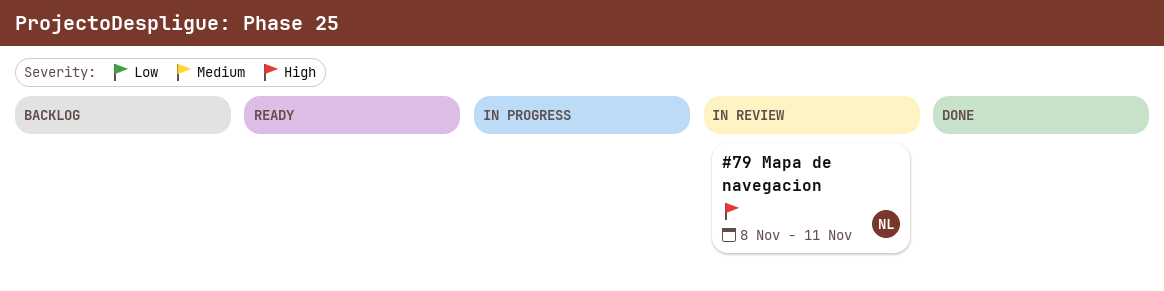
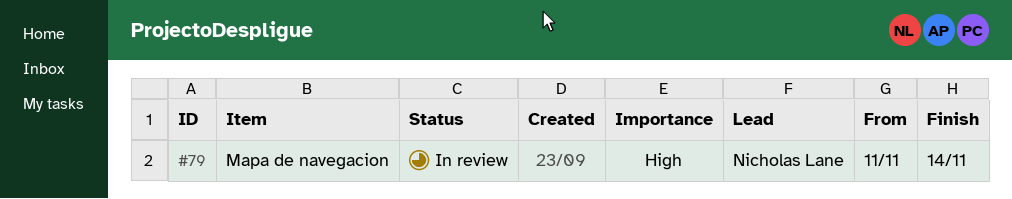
#79, start: Nov 8 -> Nov 11
#79, due: Nov 11 -> Nov 14

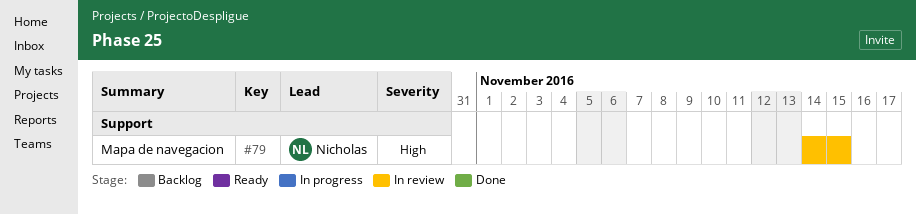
#79, start: Nov 11 -> Nov 14
#79, due: Nov 14 -> Nov 15

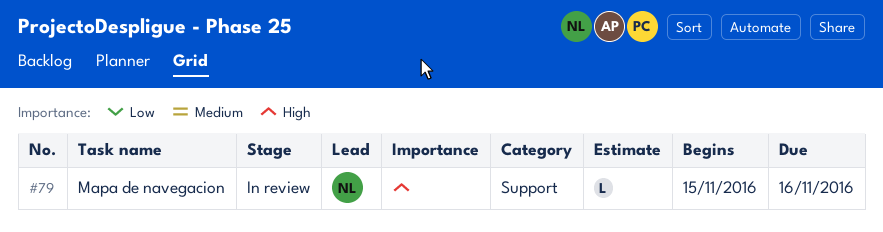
#79, start: Nov 14 -> Nov 15
#79, due: Nov 15 -> Nov 16

